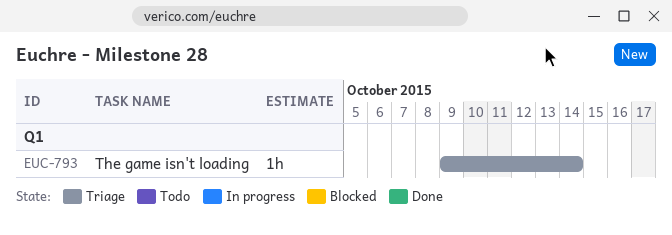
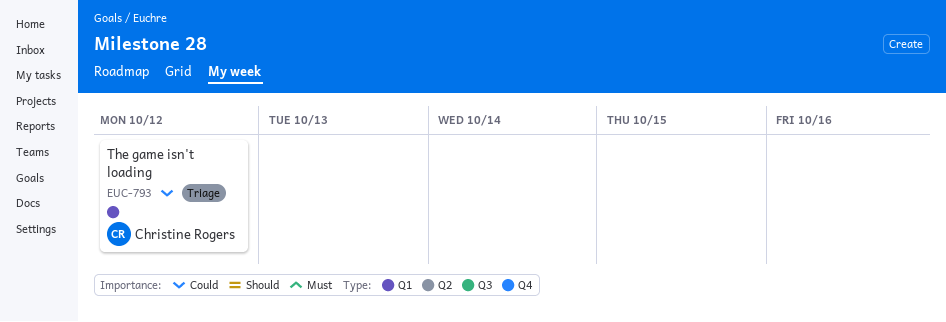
EUC-793, due: Oct 14 -> Oct 12

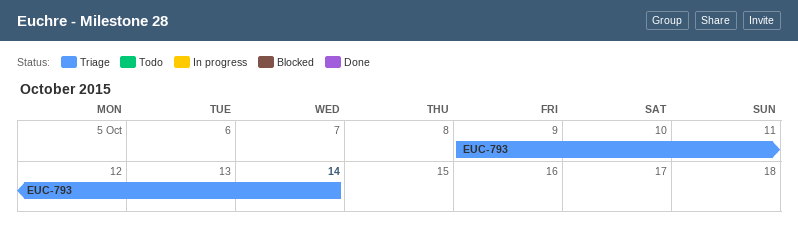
EUC-793, due: Oct 12 -> Oct 14

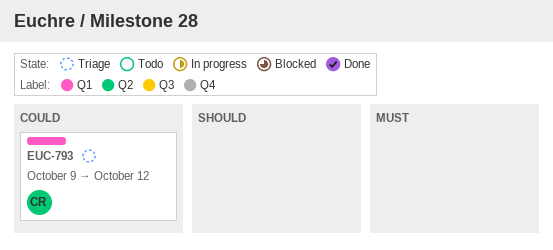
EUC-793, due: Oct 14 -> Oct 12

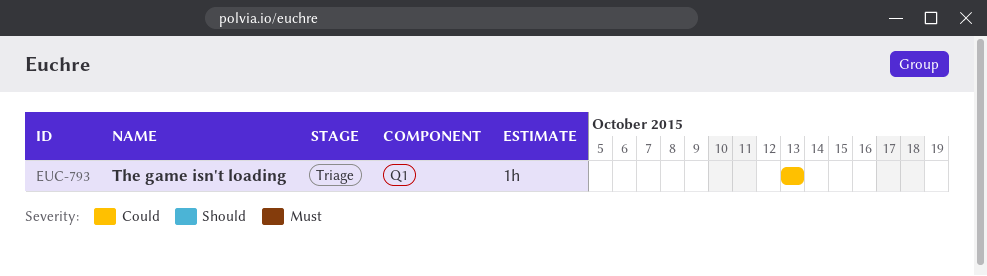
EUC-793, start: Oct 9 -> Oct 13
EUC-793, due: Oct 12 -> Oct 13

